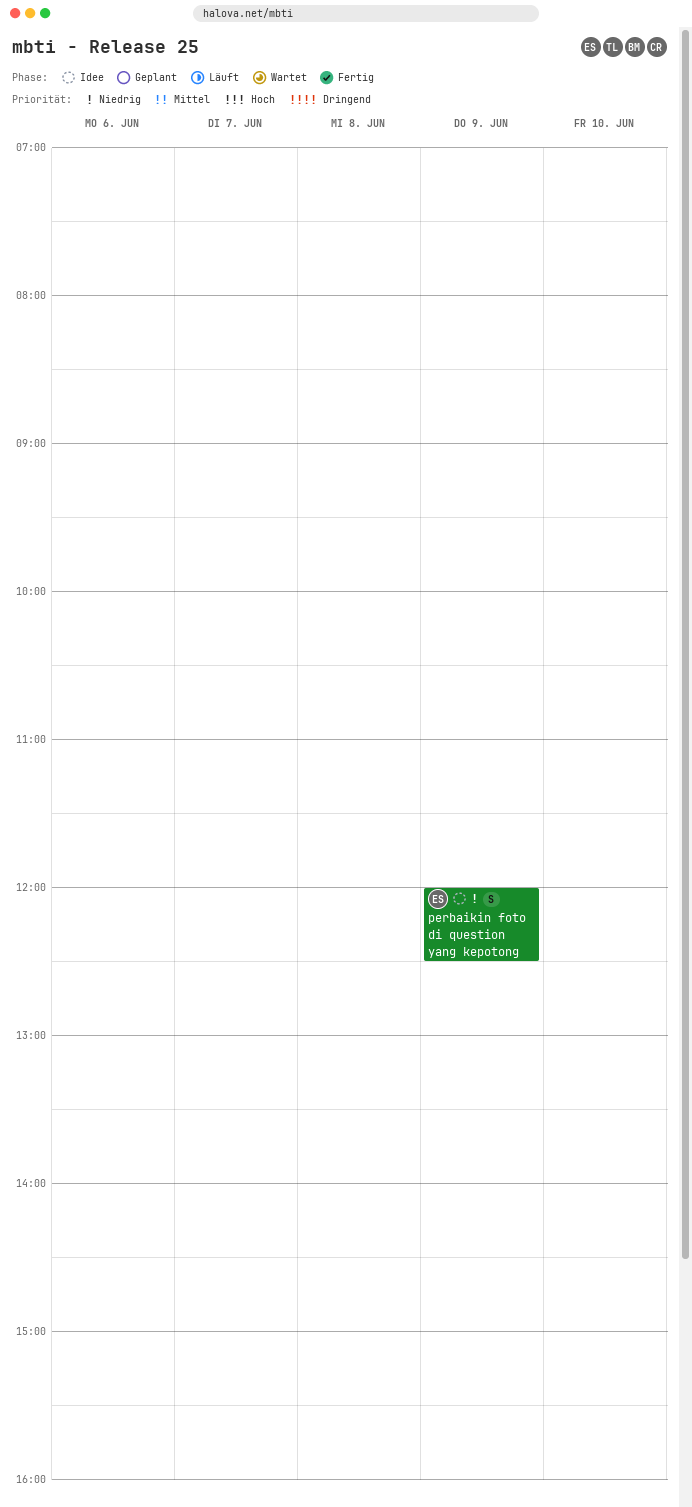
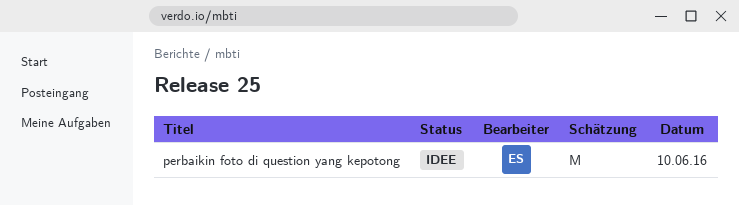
perbaikin foto di question yang kepotong, estimate: S -> M
perbaikin foto di question yang kepotong, day: Jun 9 -> Jun 10

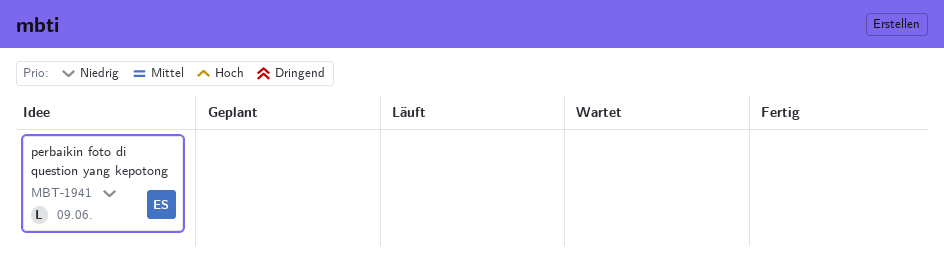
perbaikin foto di question yang kepotong, estimate: M -> L
perbaikin foto di question yang kepotong, day: Jun 10 -> Jun 9

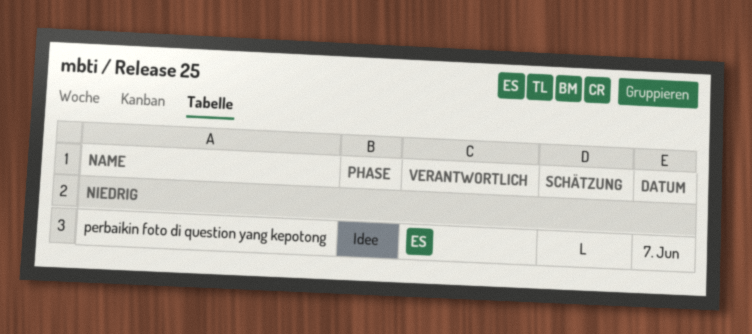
perbaikin foto di question yang kepotong, day: Jun 9 -> Jun 7

